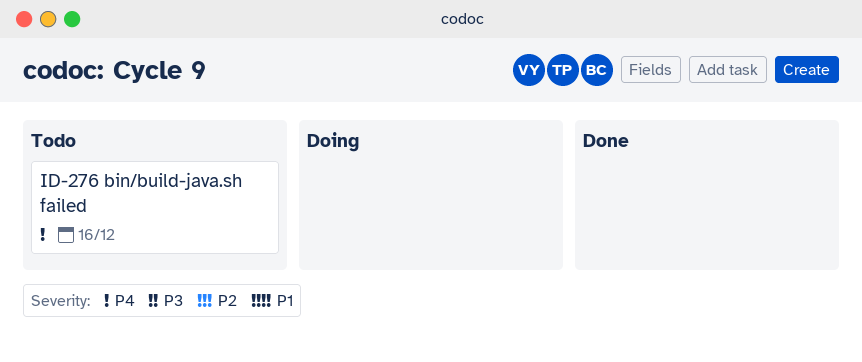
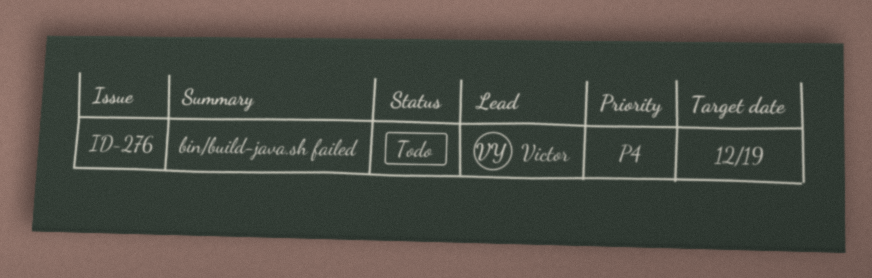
ID-276, due: Dec 16 -> Dec 19

